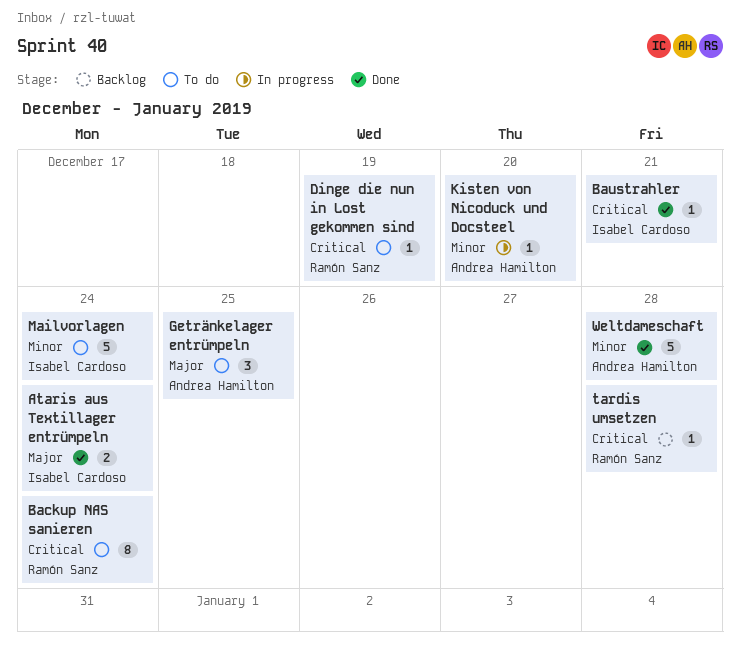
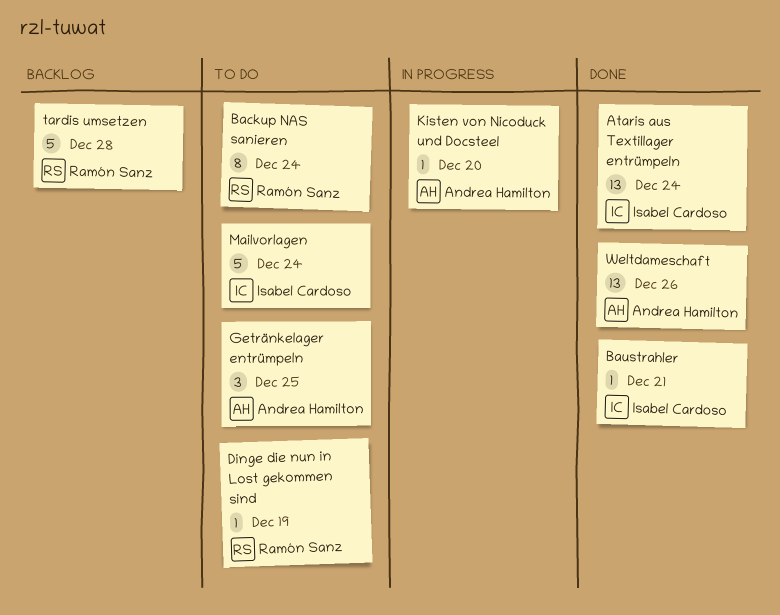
Ataris aus Textillager entrümpeln, estimate: 2 -> 13
tardis umsetzen, estimate: 1 -> 5
Weltdameschaft, estimate: 5 -> 13
Weltdameschaft, due: Dec 28 -> Dec 26

